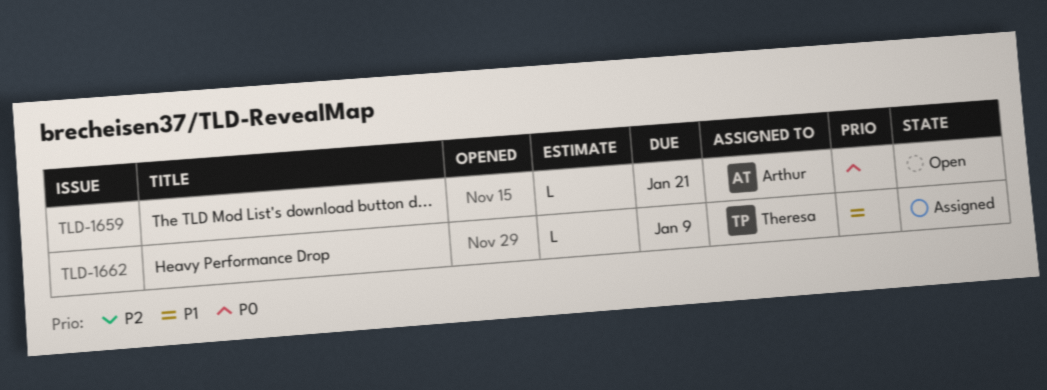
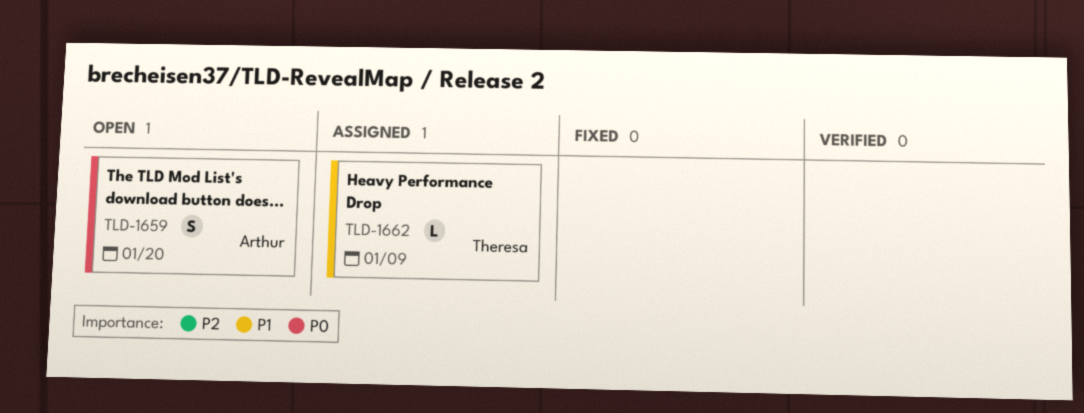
TLD-1659, estimate: L -> S
TLD-1659, due: Jan 21 -> Jan 20

